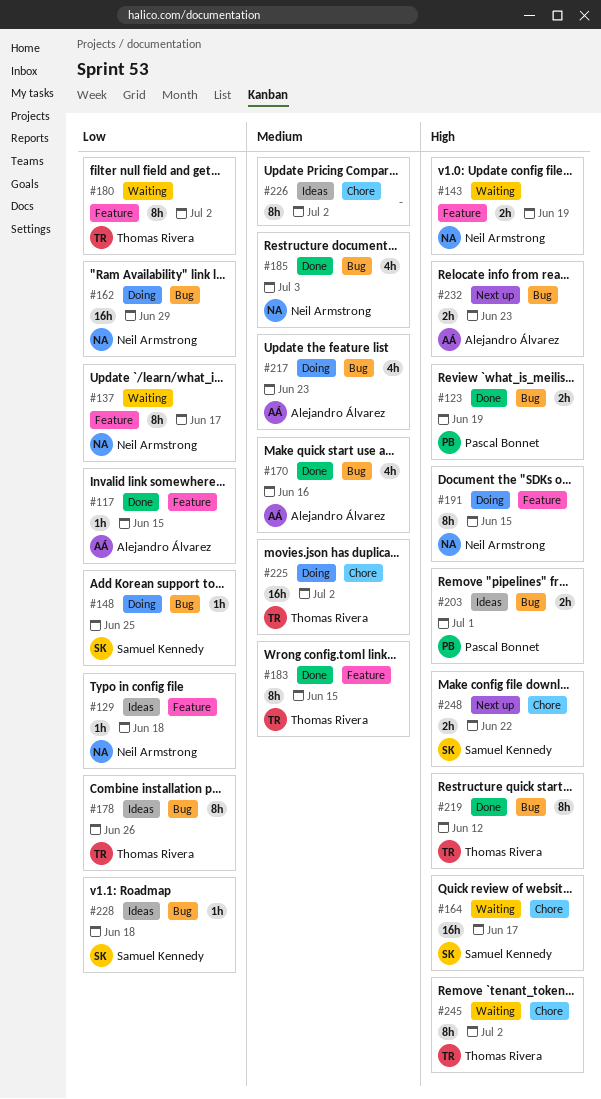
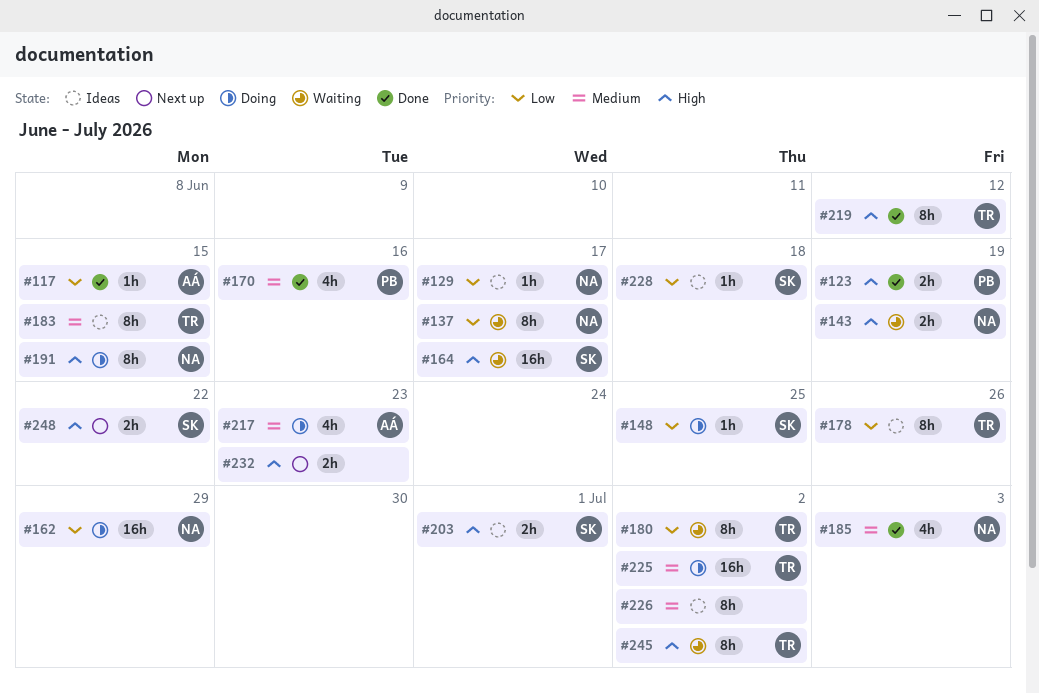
#129, due: Jun 18 -> Jun 17
#170, owner: Alejandro Álvarez -> Pascal Bonnet
#183, status: Done -> Ideas
#203, owner: Pascal Bonnet -> Samuel Kennedy
#232, owner: Alejandro Álvarez -> none

